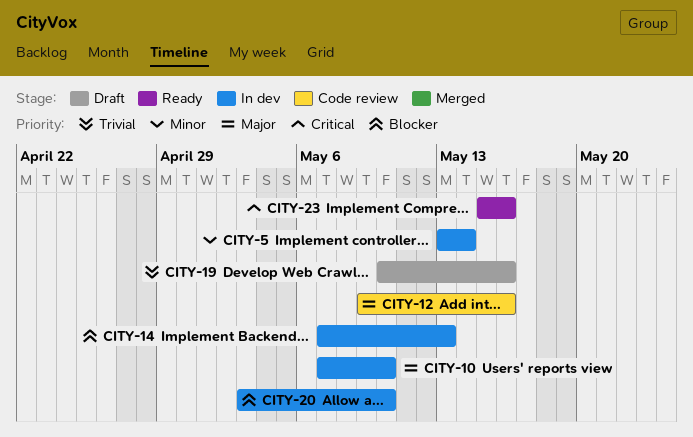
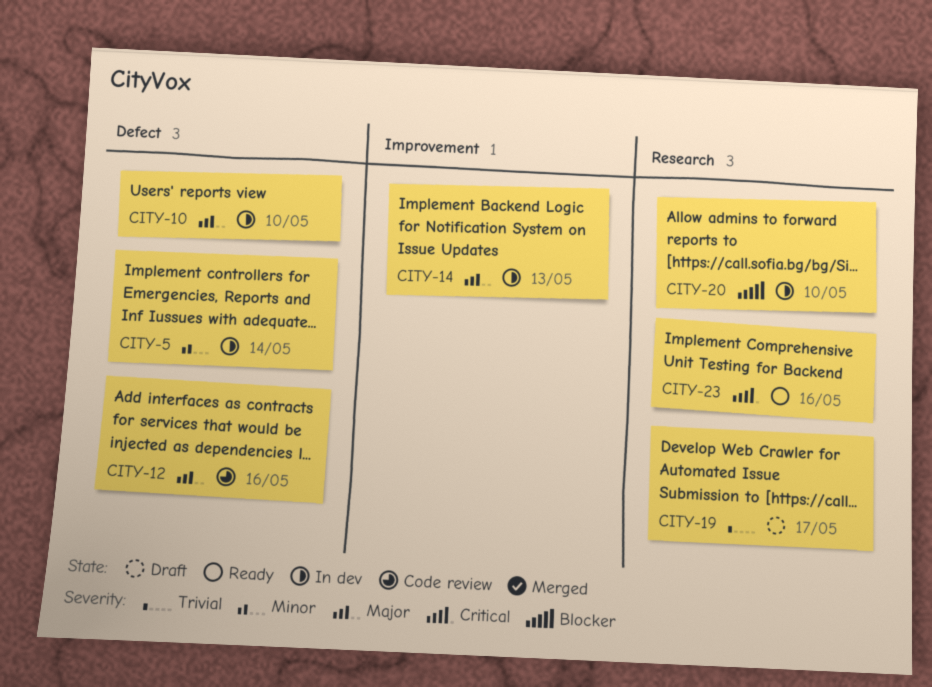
CITY-14, priority: Blocker -> Major
CITY-19, due: May 16 -> May 17

